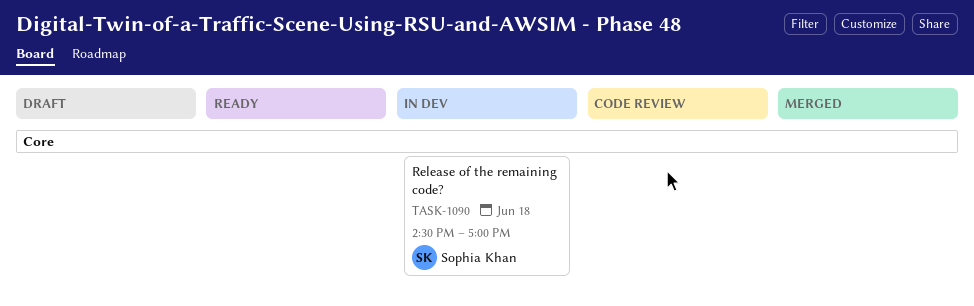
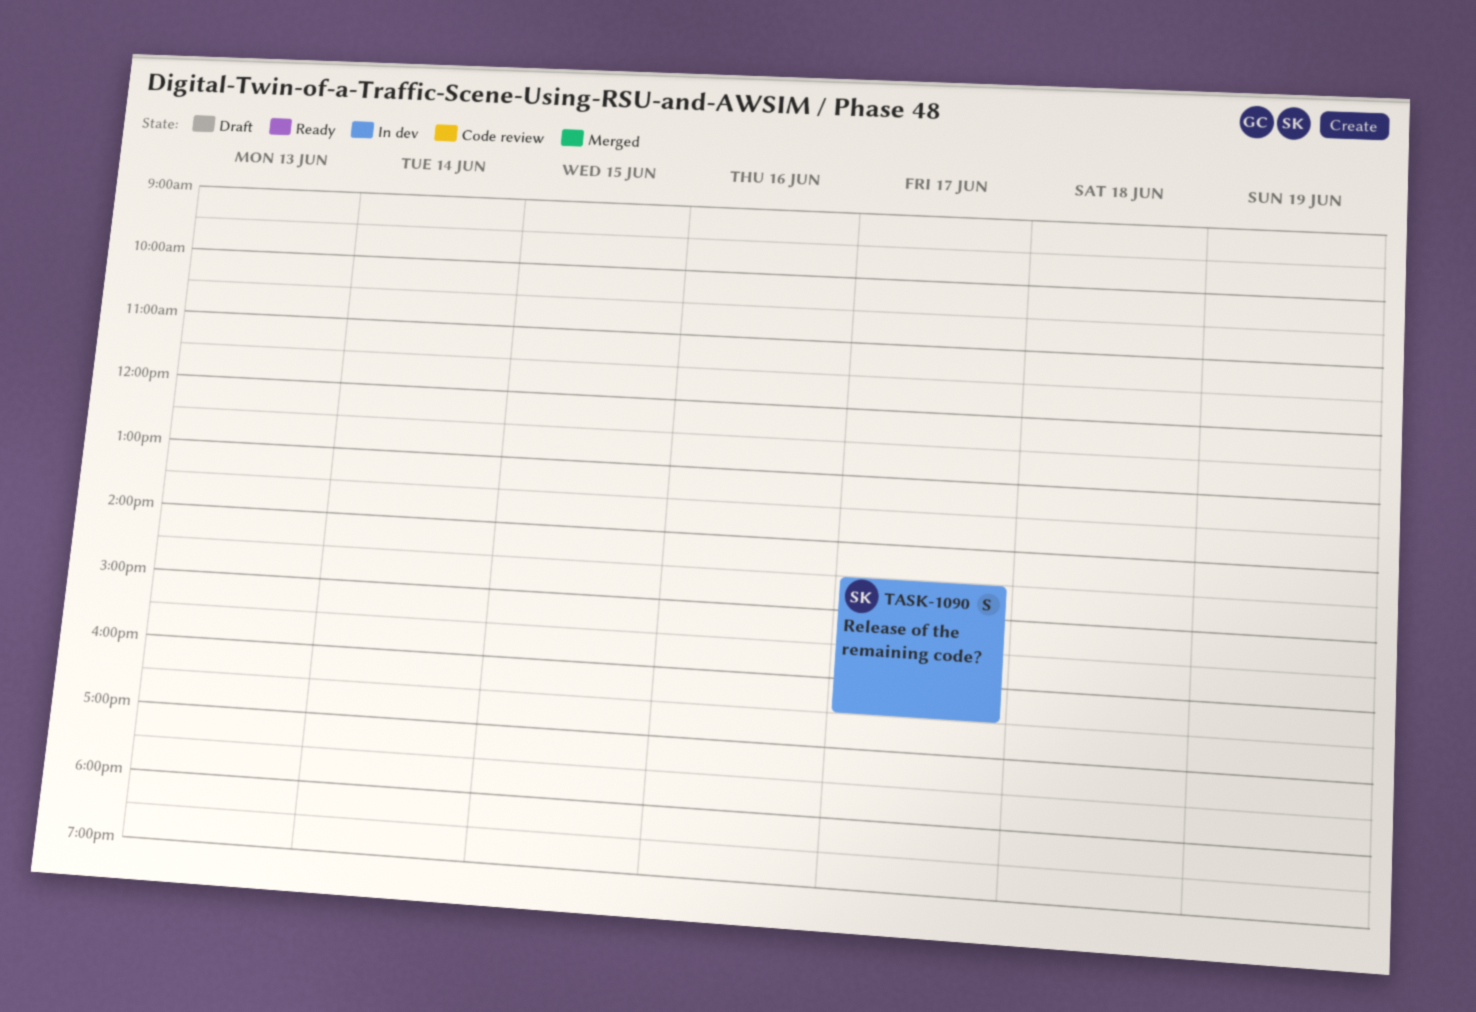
TASK-1090, day: Jun 18 -> Jun 17
TASK-1090, ends: 17:00 -> 16:30

